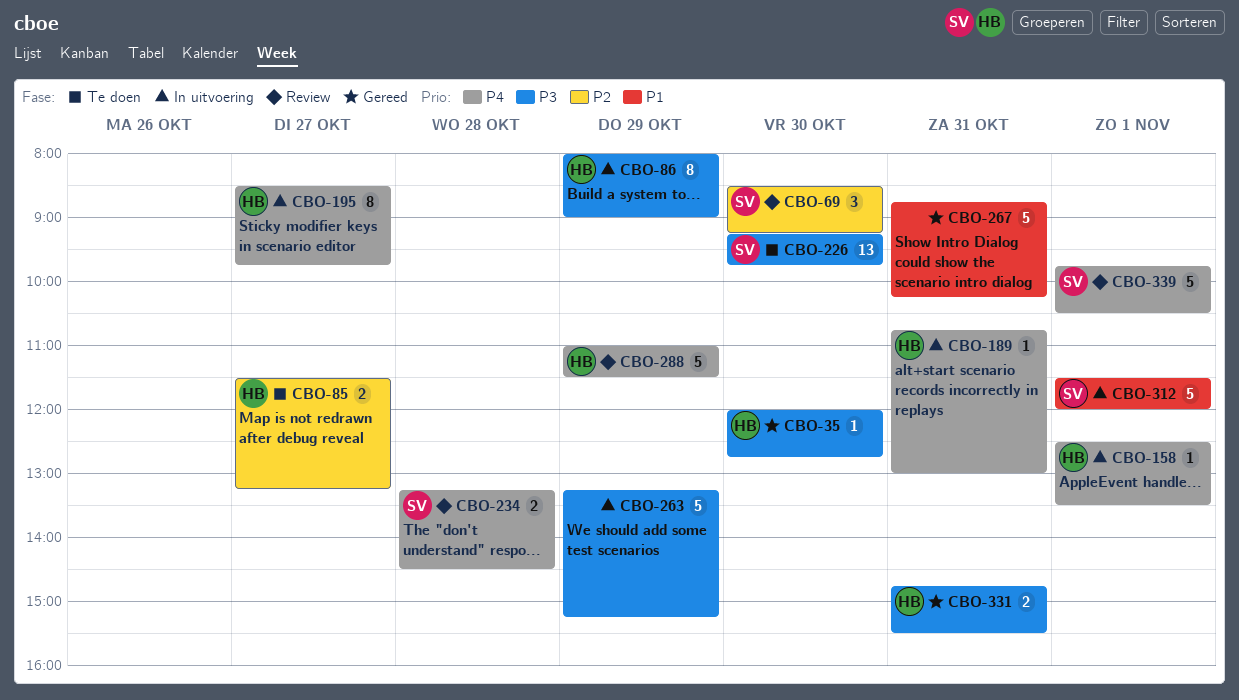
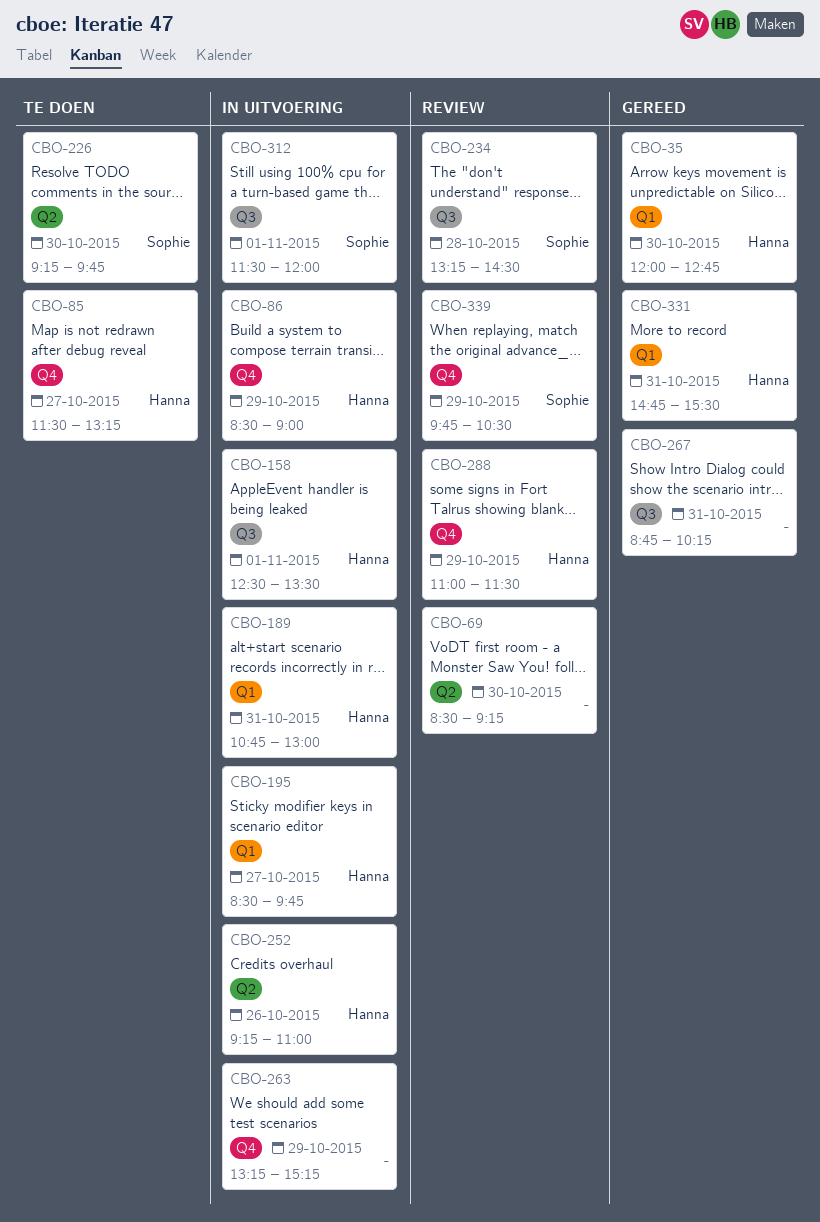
CBO-69, owner: Sophie -> none
CBO-86, begins: 08:00 -> 08:30
CBO-252: none -> present
CBO-339, day: Nov 1 -> Oct 29

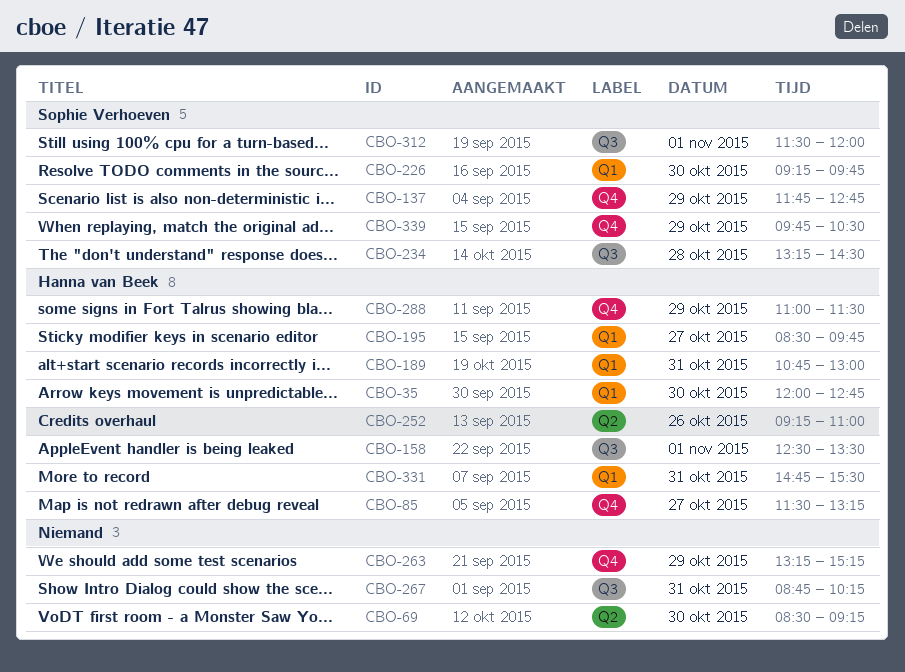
CBO-86: present -> none
CBO-137: none -> present
CBO-226, label: Q2 -> Q1

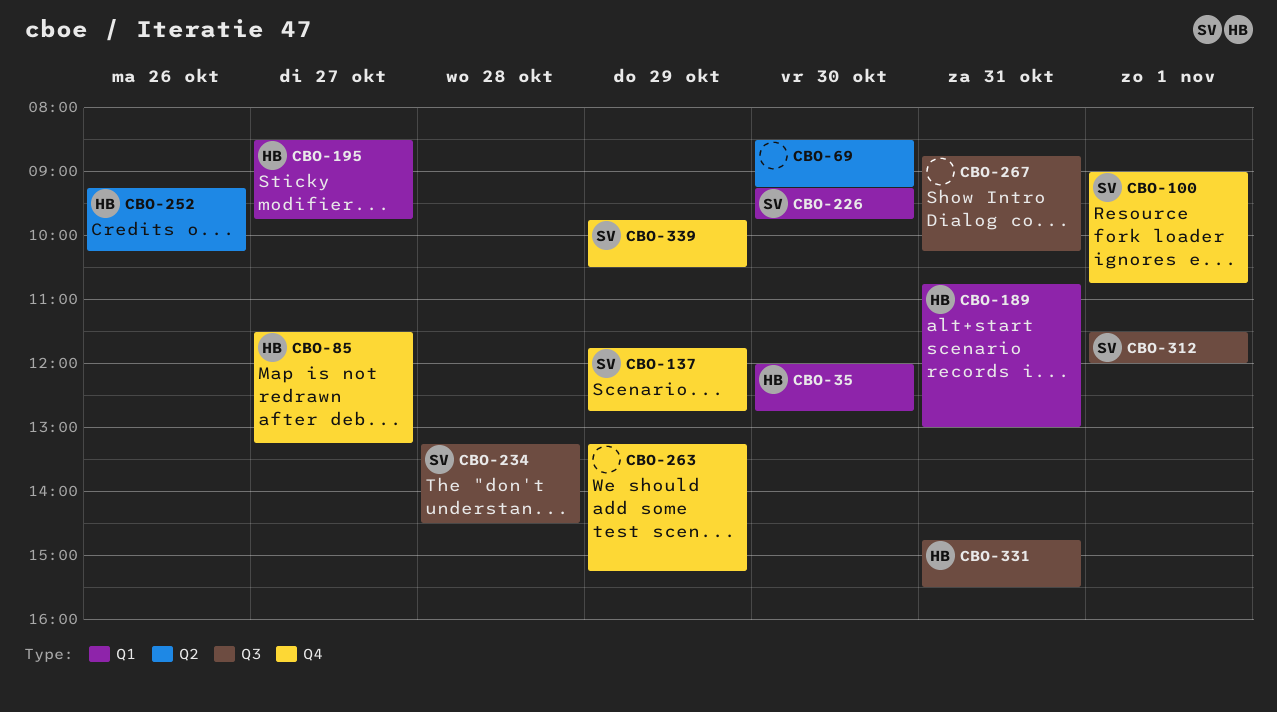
CBO-100: none -> present
CBO-158: present -> none
CBO-252, ends: 11:00 -> 10:15
CBO-288: present -> none
CBO-331, label: Q1 -> Q3

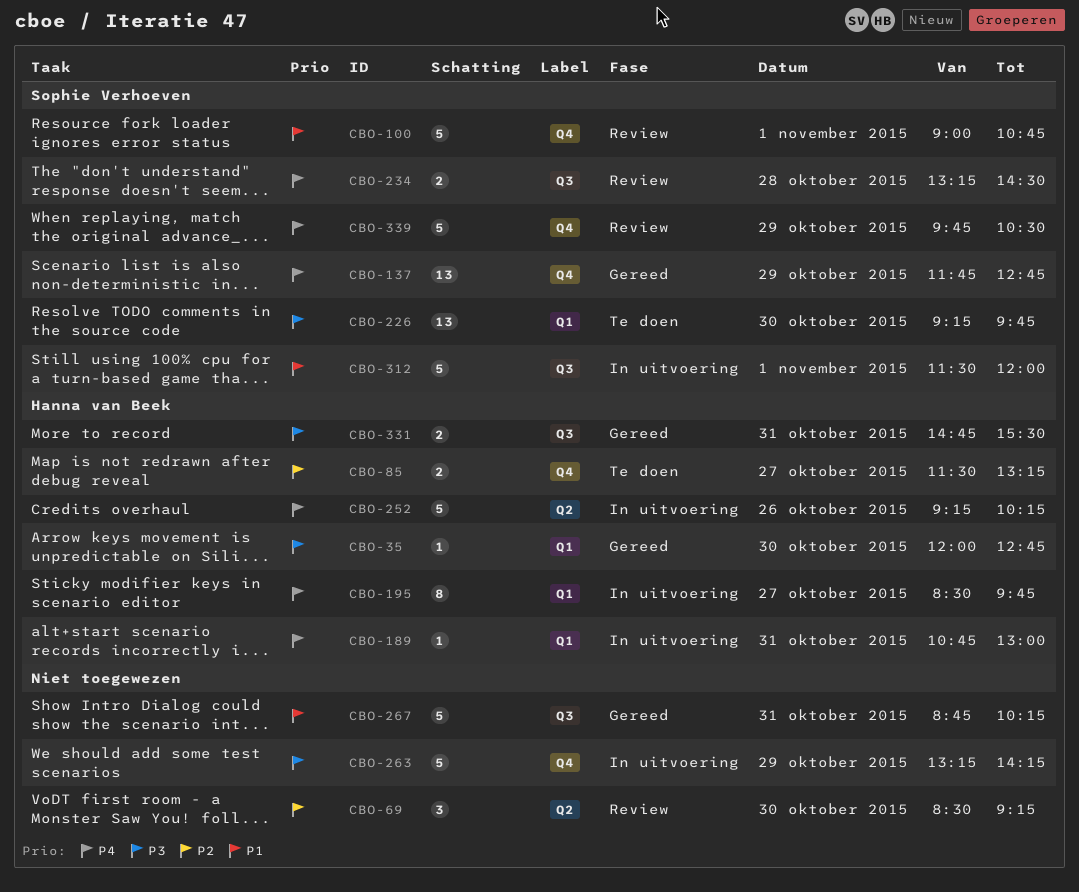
CBO-263, ends: 15:15 -> 14:15

